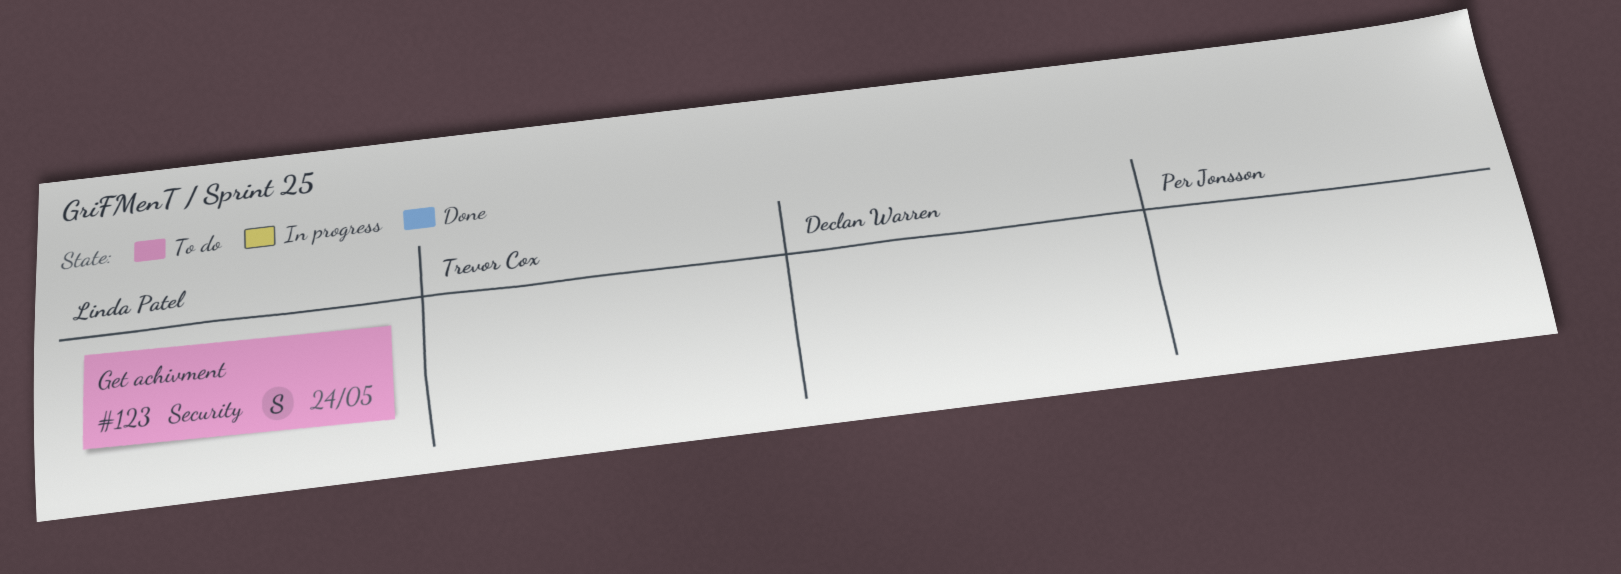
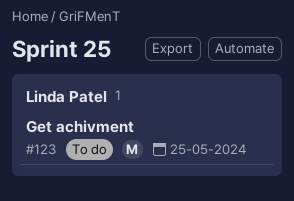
#123, estimate: S -> M
#123, due: May 24 -> May 25

